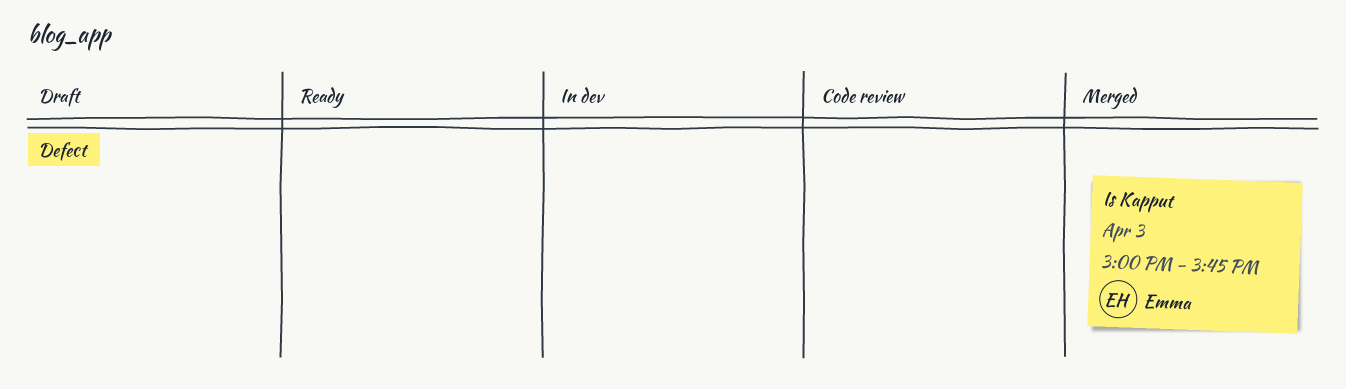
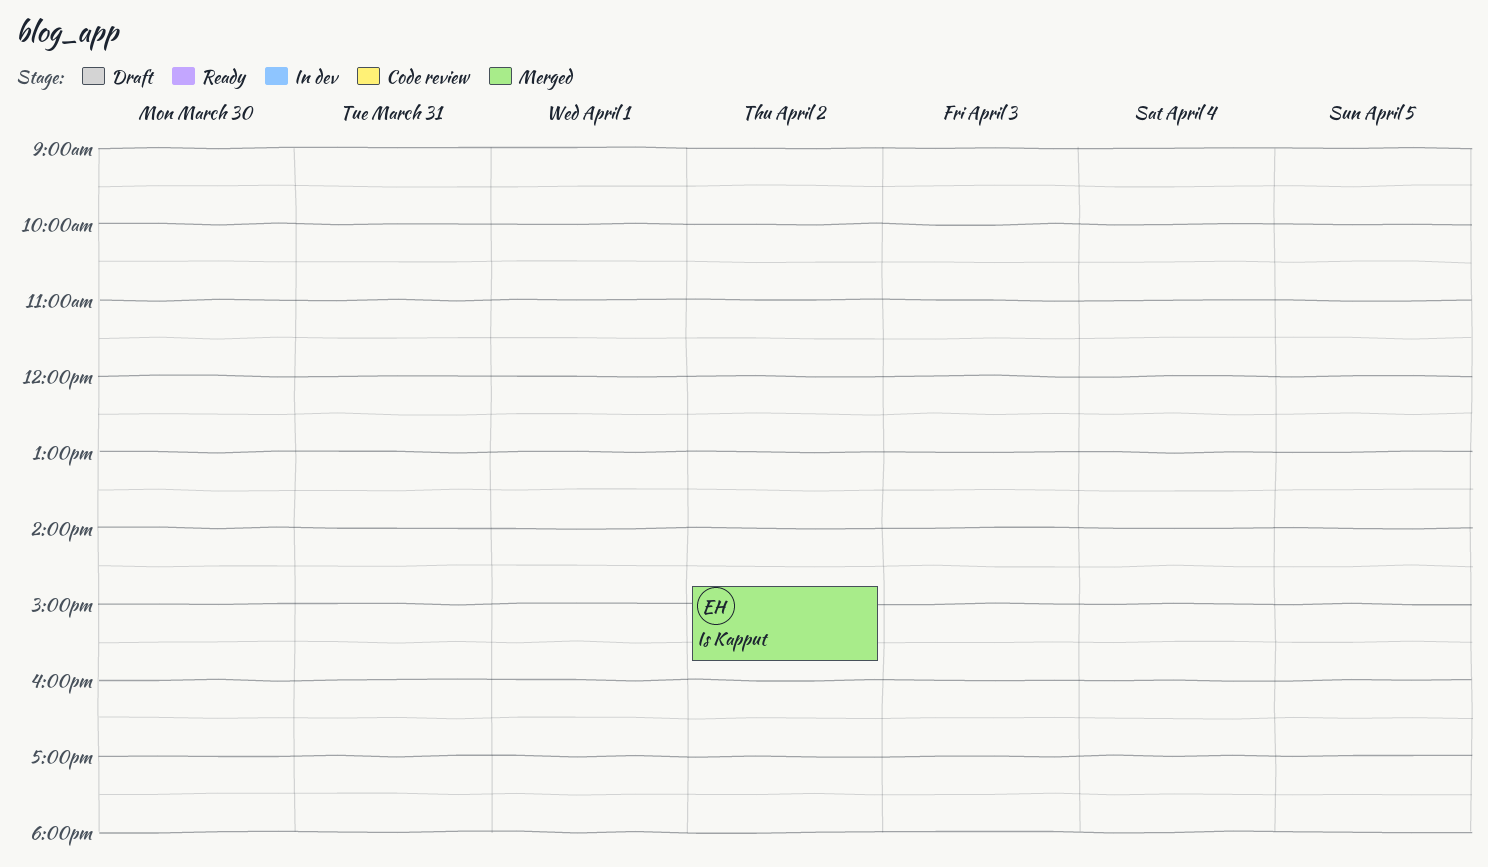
Is Kapput, day: Apr 3 -> Apr 2
Is Kapput, begins: 15:00 -> 14:45

